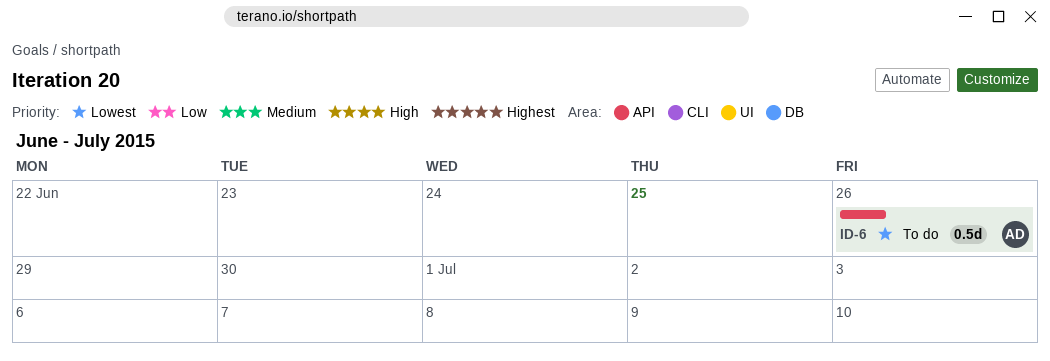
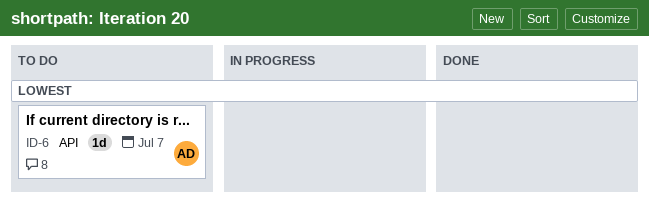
ID-6, estimate: 0.5d -> 1d
ID-6, due: Jun 26 -> Jul 7

